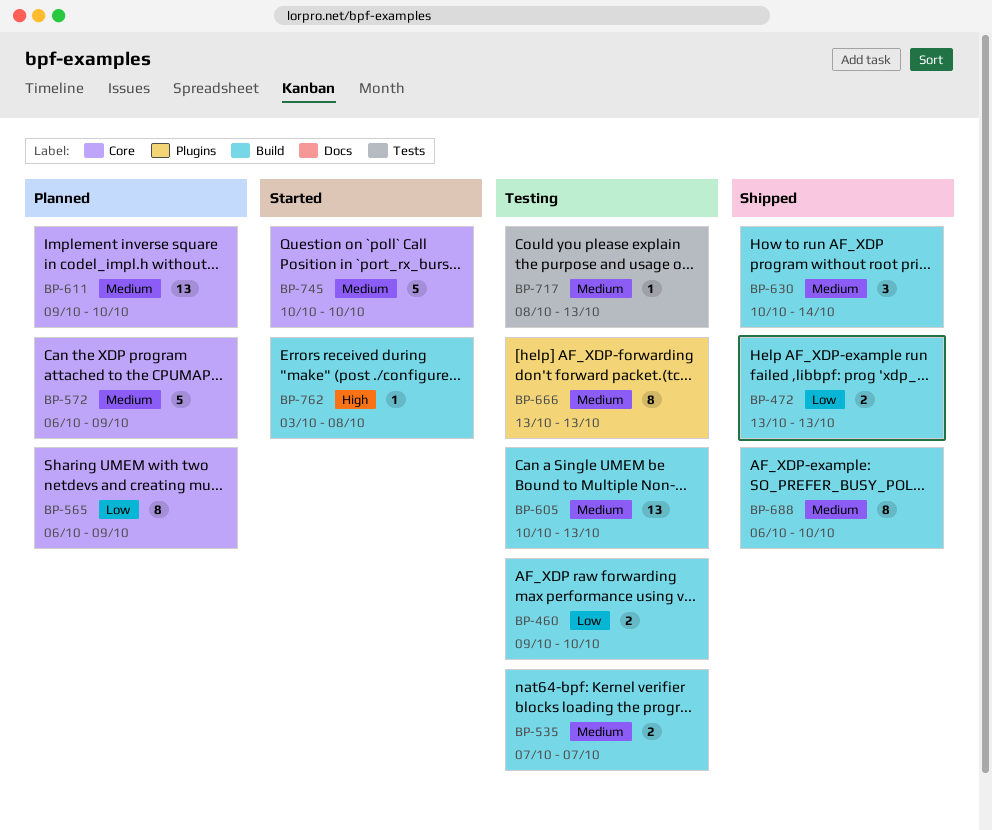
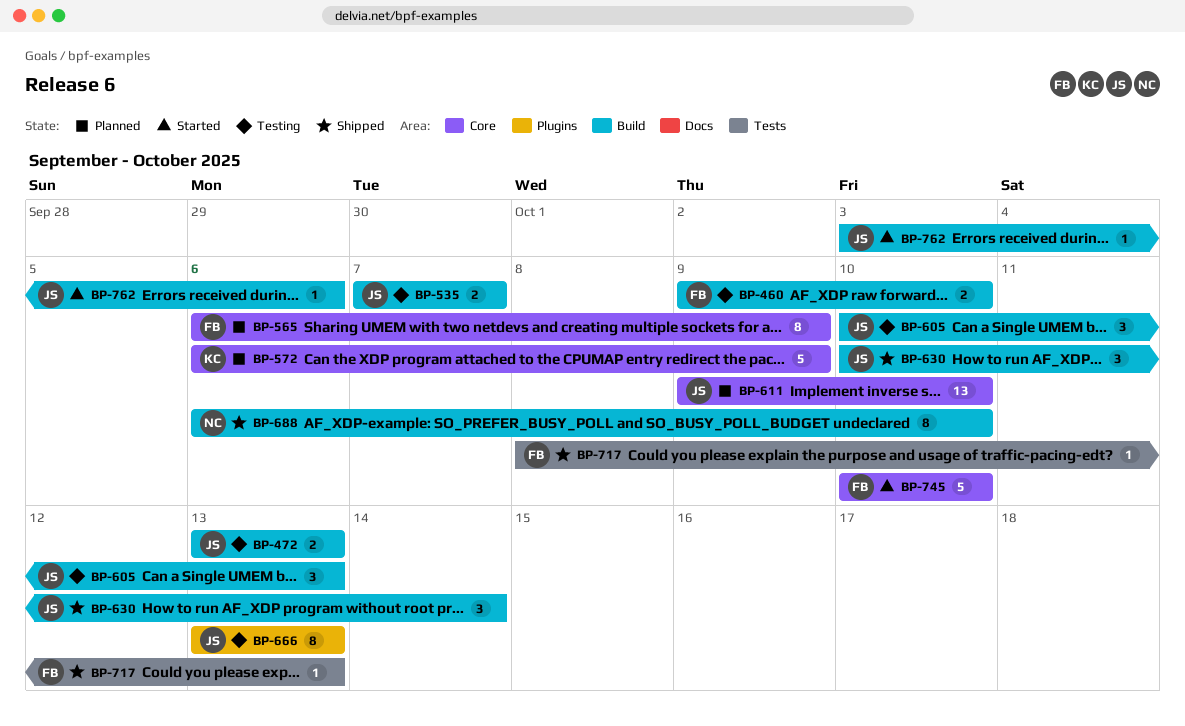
BP-472, status: Shipped -> Testing
BP-605, estimate: 13 -> 3
BP-717, status: Testing -> Shipped
BP-762, due: Oct 8 -> Oct 6

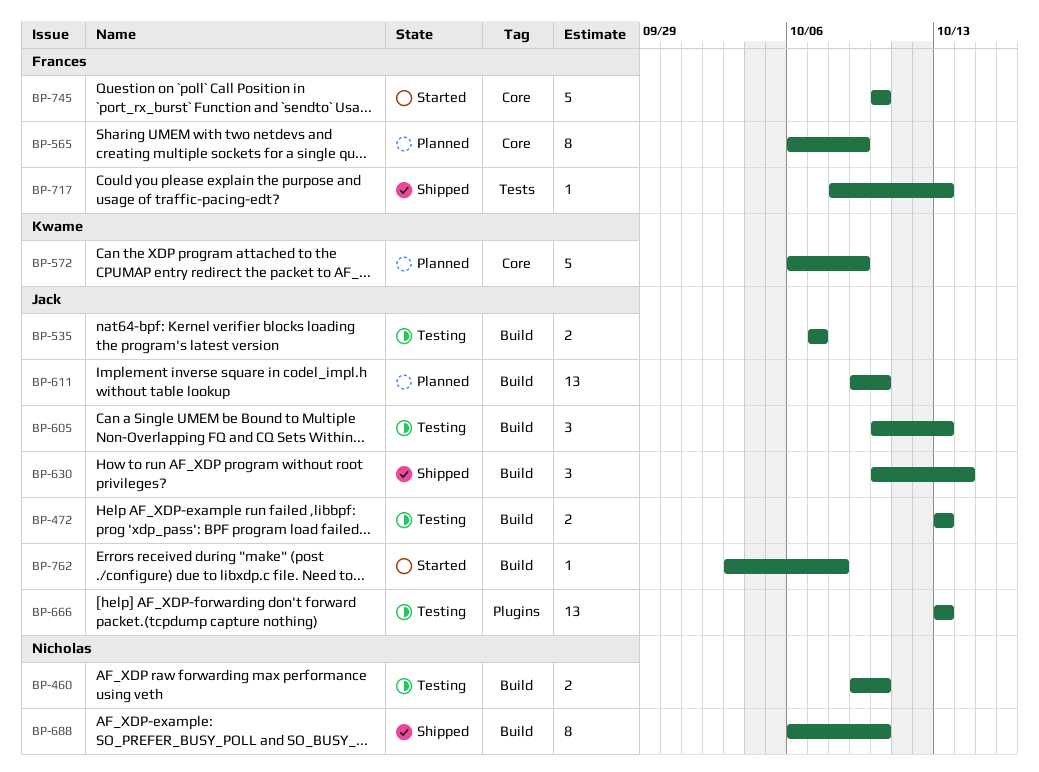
BP-460, owner: Frances -> Nicholas
BP-611, label: Core -> Build
BP-666, estimate: 8 -> 13
BP-762, due: Oct 6 -> Oct 8

